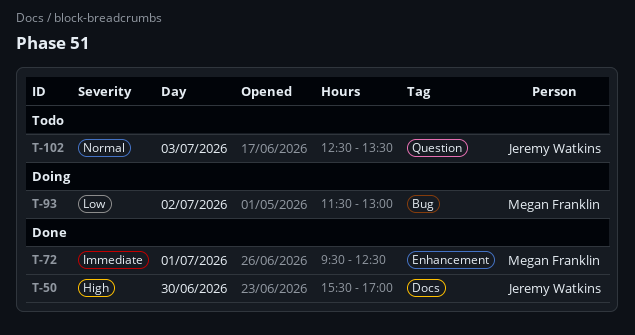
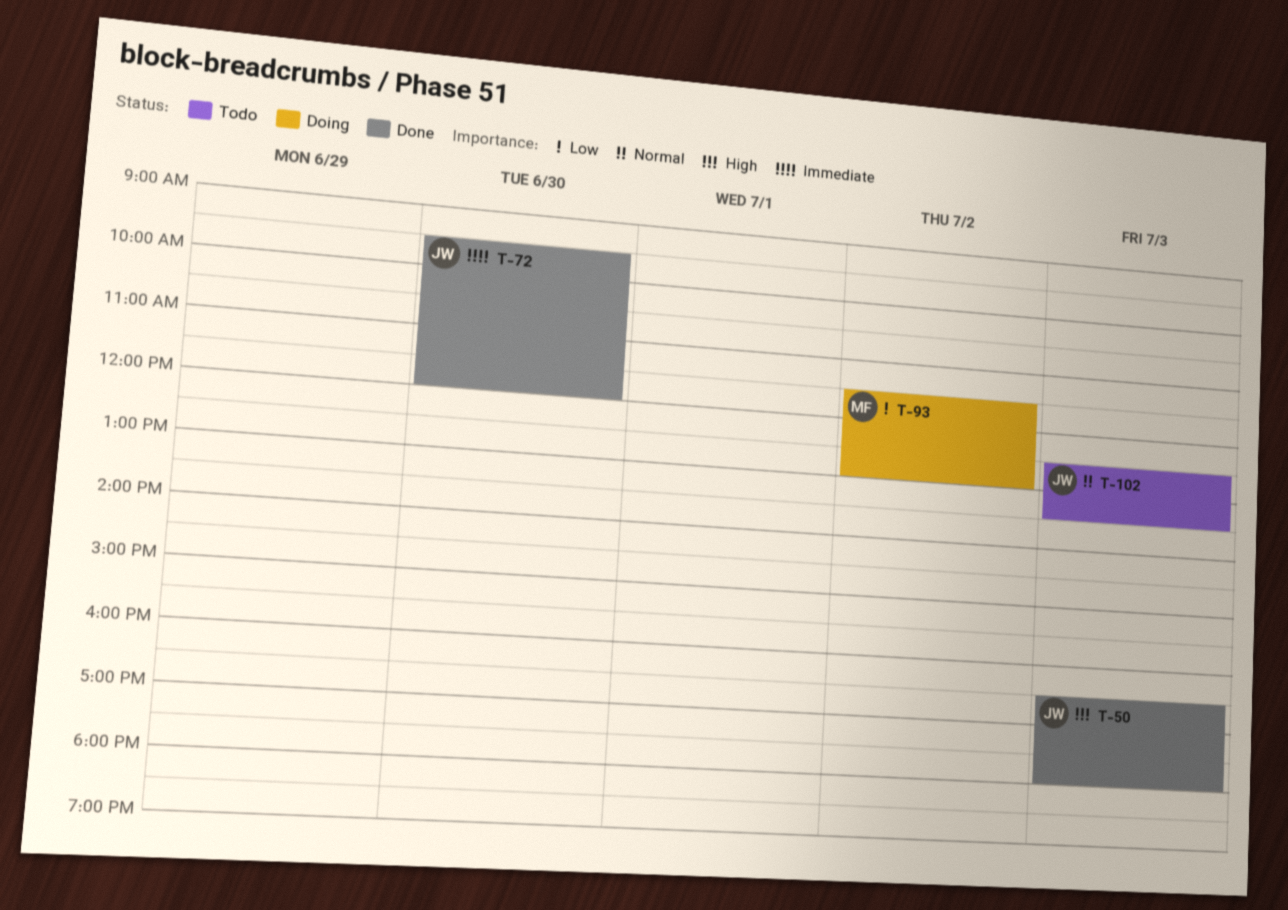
T-50, day: Jun 30 -> Jul 3
T-50, begins: 15:30 -> 16:30
T-50, ends: 17:00 -> 18:00
T-72, owner: Megan Franklin -> Jeremy Watkins
T-72, day: Jul 1 -> Jun 30
T-72, ends: 12:30 -> 12:00

